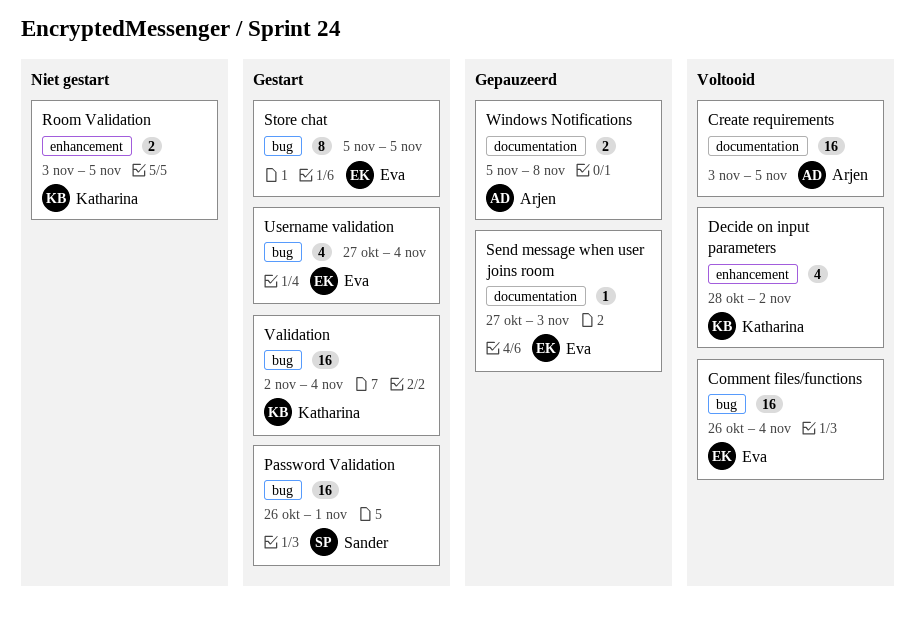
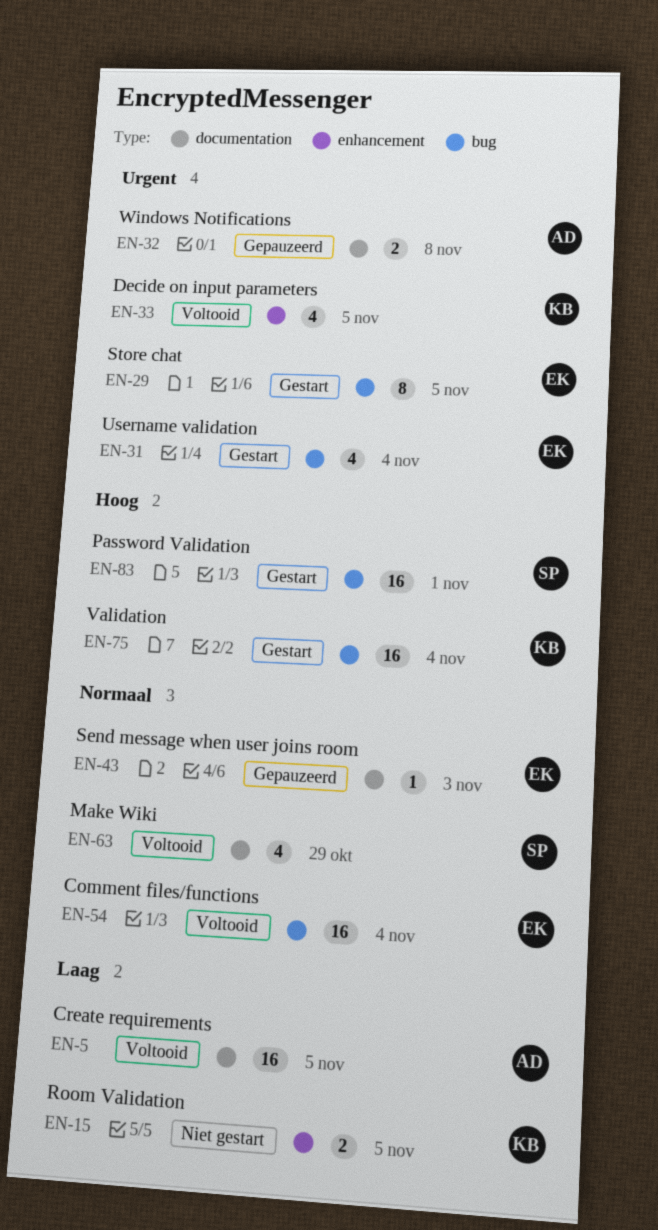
Decide on input parameters, due: Nov 2 -> Nov 5
Make Wiki: none -> present

